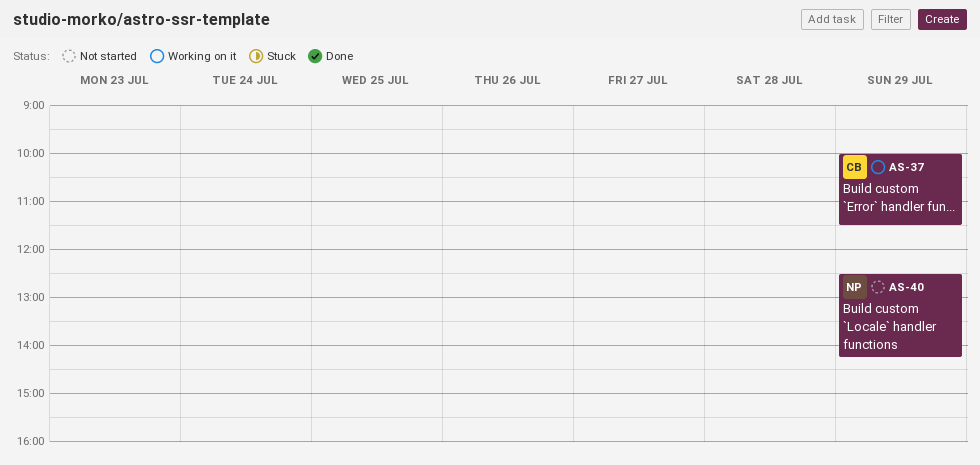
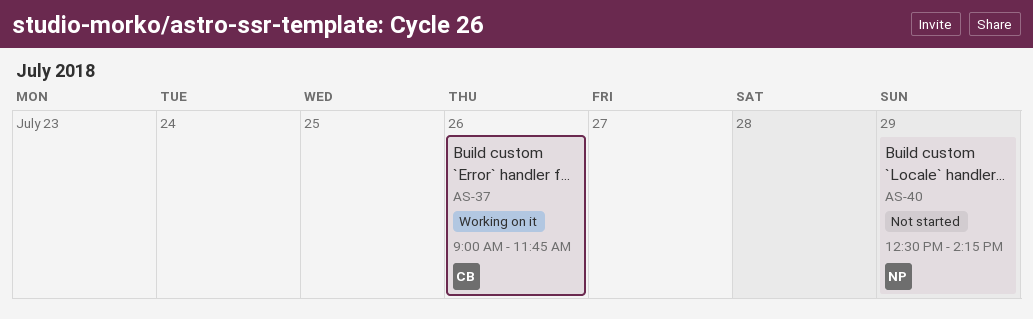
AS-37, day: Jul 29 -> Jul 26
AS-37, begins: 10:00 -> 09:00
AS-37, ends: 11:30 -> 11:45

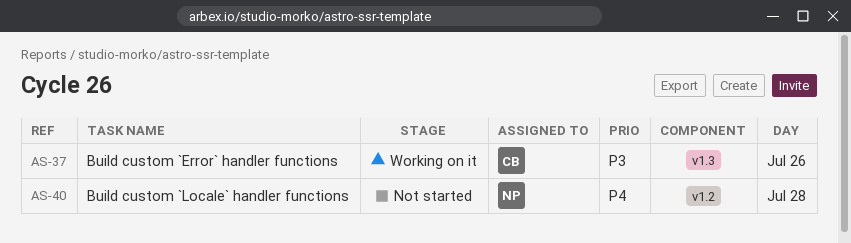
AS-40, day: Jul 29 -> Jul 28

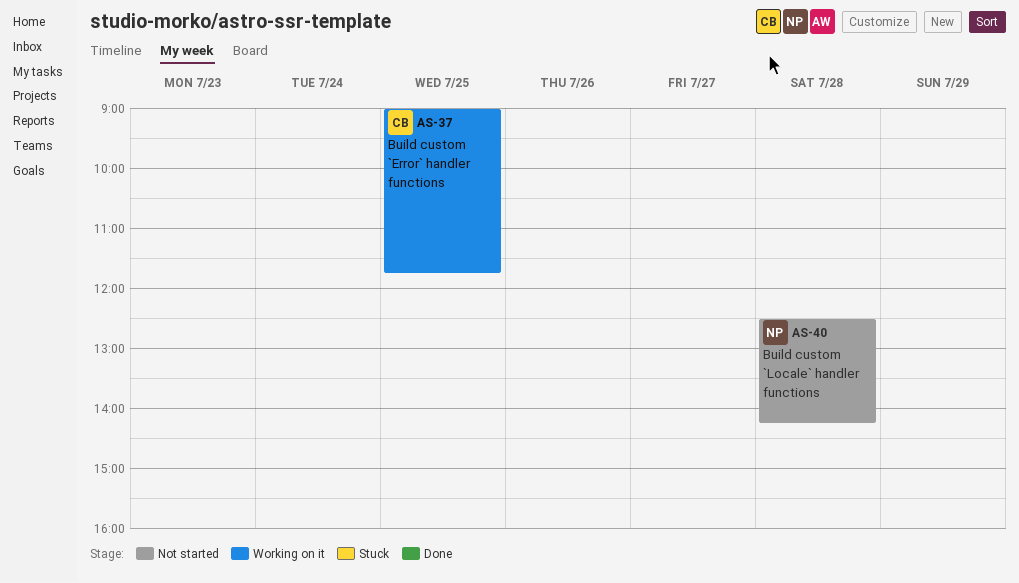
AS-37, day: Jul 26 -> Jul 25

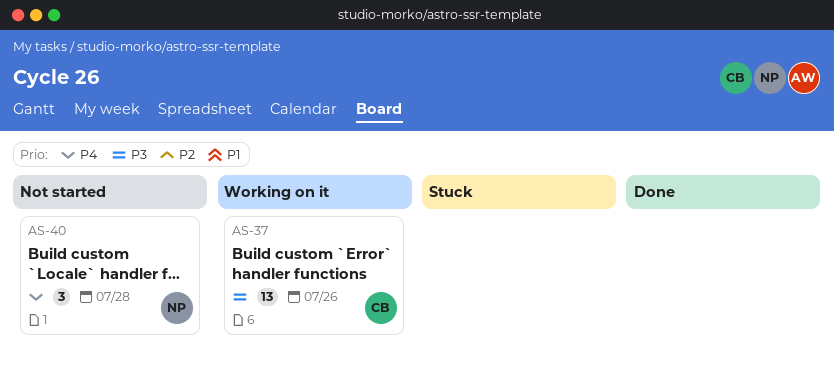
AS-37, day: Jul 25 -> Jul 26

